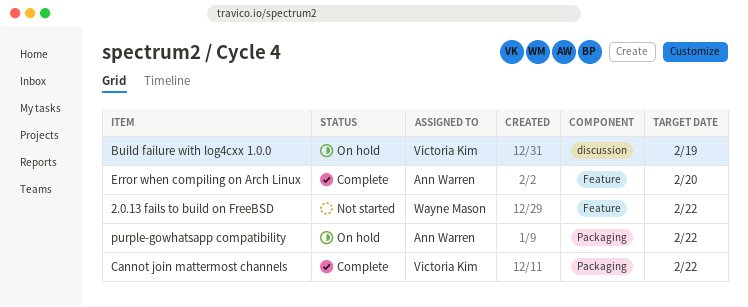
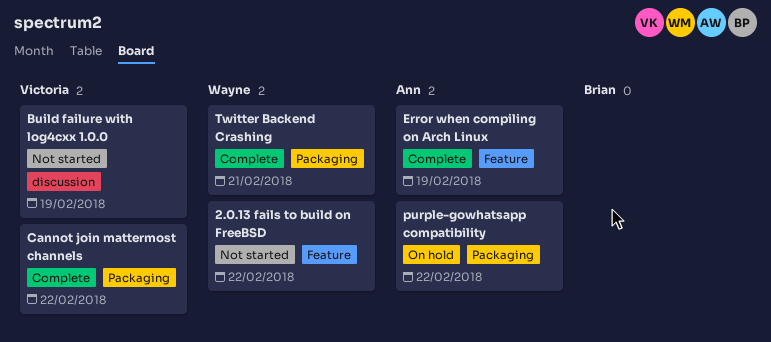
Build failure with log4cxx 1.0.0, status: On hold -> Not started
Error when compiling on Arch Linux, due: Feb 20 -> Feb 19
Twitter Backend Crashing: none -> present

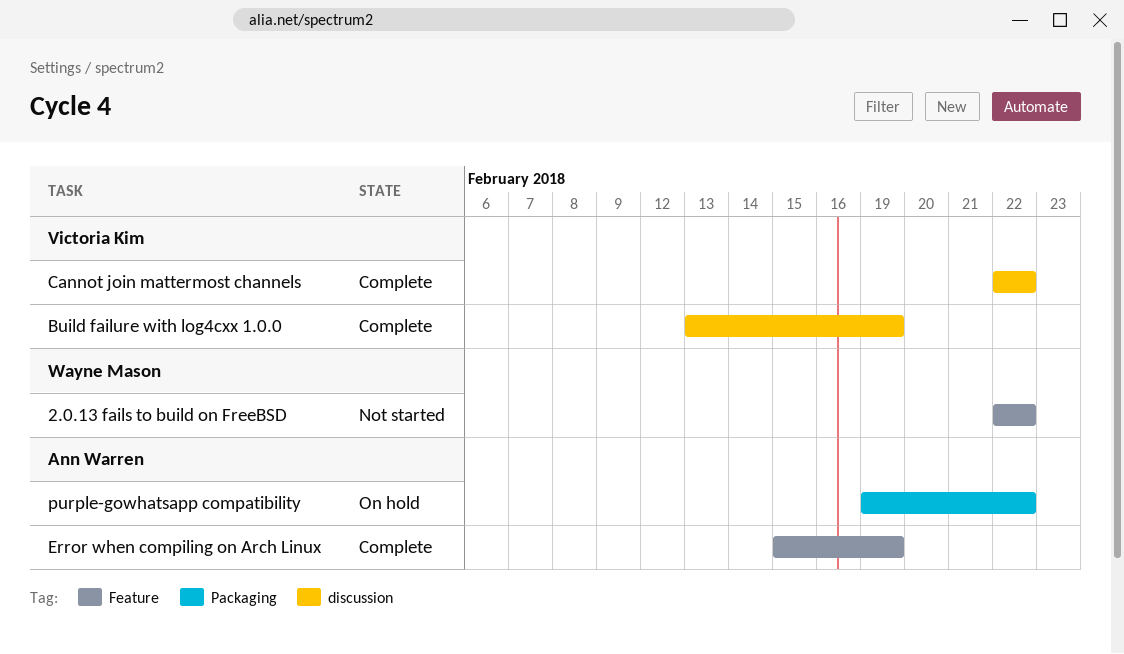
Build failure with log4cxx 1.0.0, status: Not started -> Complete
Cannot join mattermost channels, label: Packaging -> discussion
Twitter Backend Crashing: present -> none

